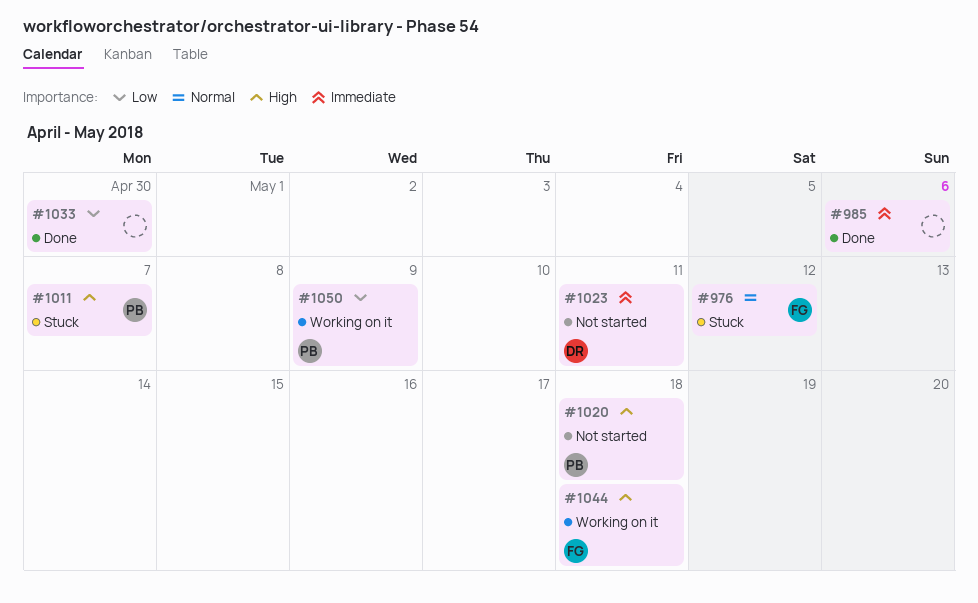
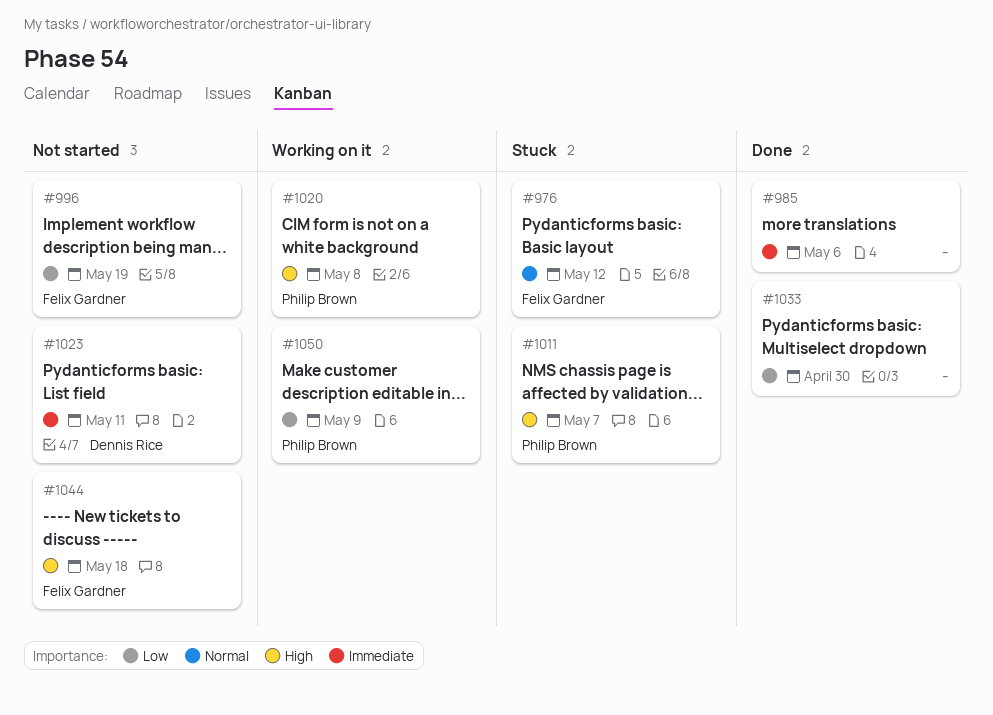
#996: none -> present
#1020, status: Not started -> Working on it
#1020, due: May 18 -> May 8
#1044, status: Working on it -> Not started

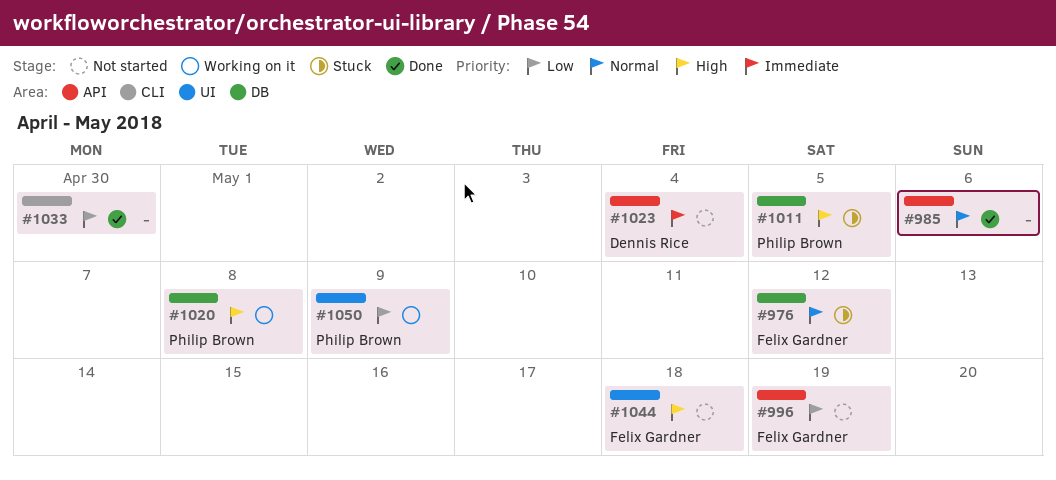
#985, priority: Immediate -> Normal
#1011, due: May 7 -> May 5
#1023, due: May 11 -> May 4

